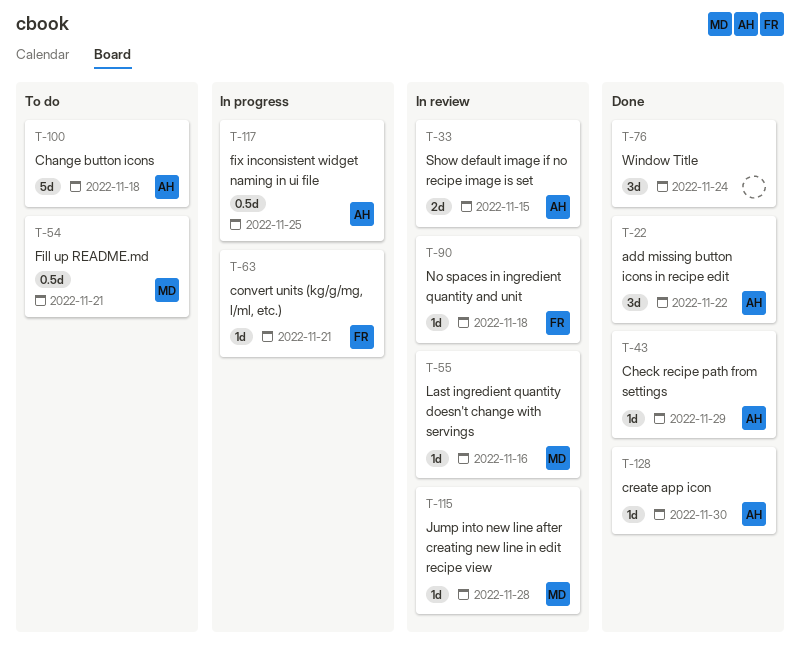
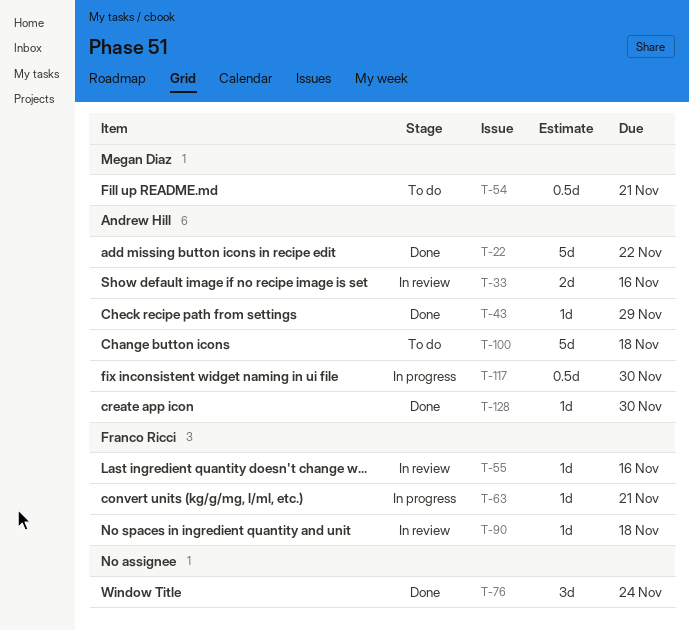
T-22, estimate: 3d -> 5d
T-33, due: Nov 15 -> Nov 16
T-55, owner: Megan Diaz -> Franco Ricci
T-115: present -> none
T-117, due: Nov 25 -> Nov 30

